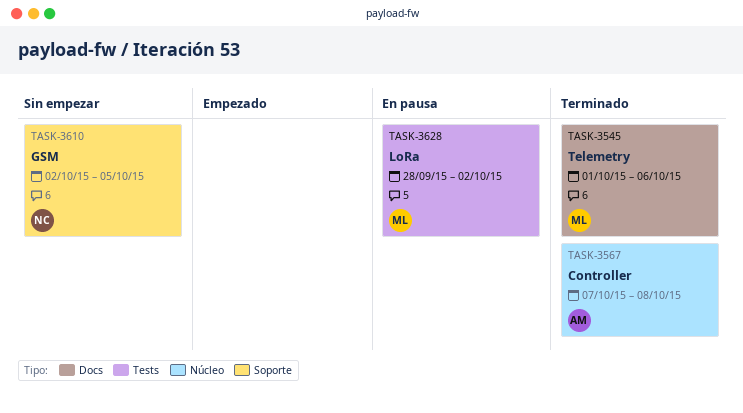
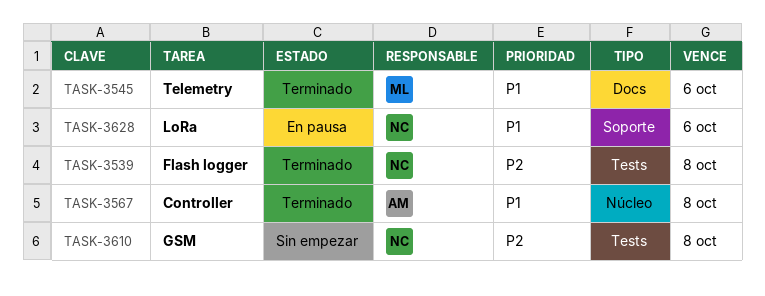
TASK-3539: none -> present
TASK-3610, label: Soporte -> Tests
TASK-3610, due: Oct 5 -> Oct 8
TASK-3628, owner: ML -> NC
TASK-3628, label: Tests -> Soporte
TASK-3628, due: Oct 2 -> Oct 6

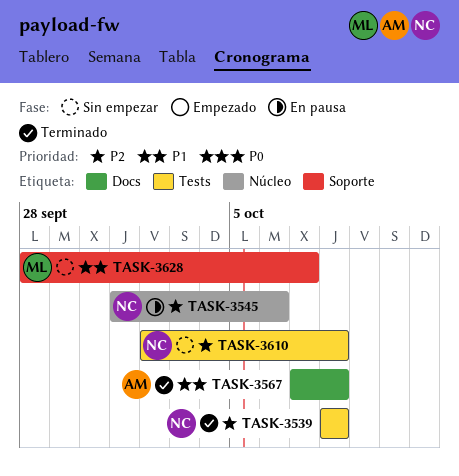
TASK-3545, status: Terminado -> En pausa
TASK-3545, owner: ML -> NC
TASK-3545, priority: P1 -> P2
TASK-3545, label: Docs -> Núcleo
TASK-3567, label: Núcleo -> Docs
TASK-3628, status: En pausa -> Sin empezar
TASK-3628, owner: NC -> ML
TASK-3628, due: Oct 6 -> Oct 7

